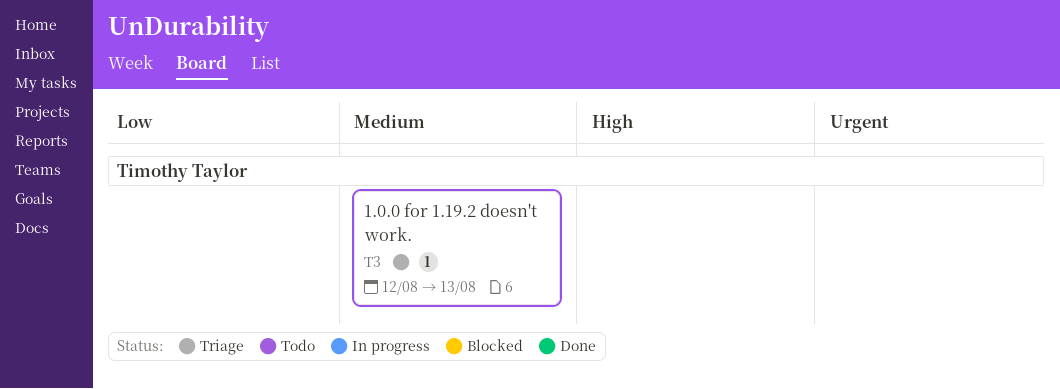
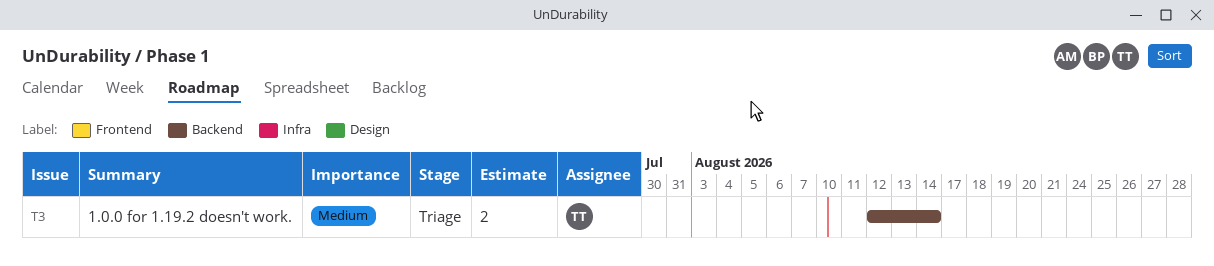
T3, estimate: 1 -> 2
T3, due: Aug 13 -> Aug 14

